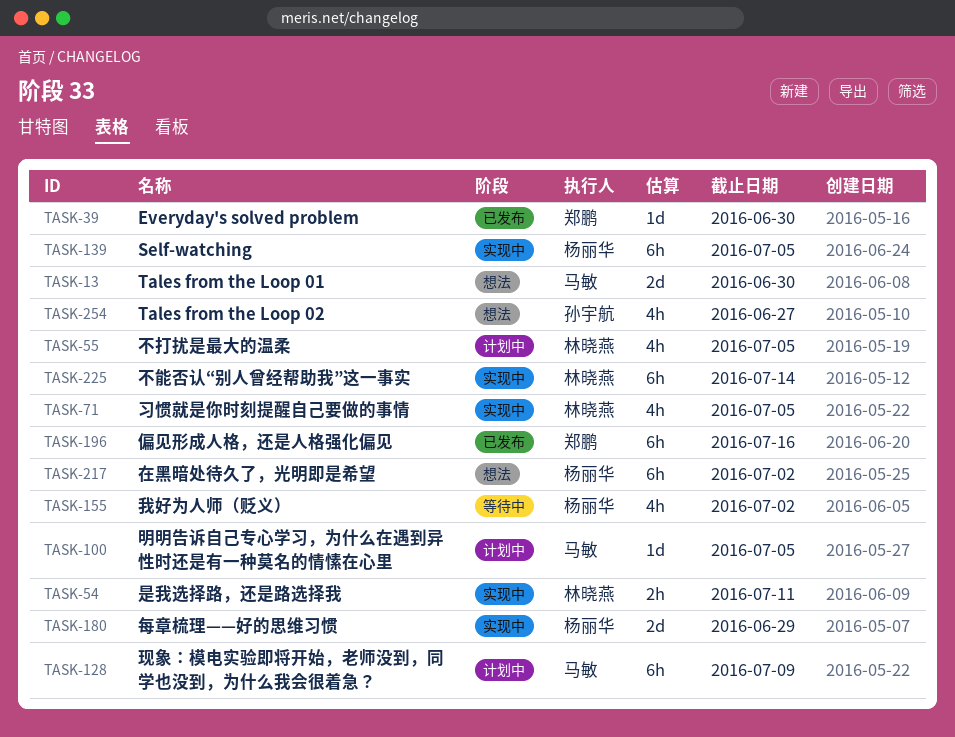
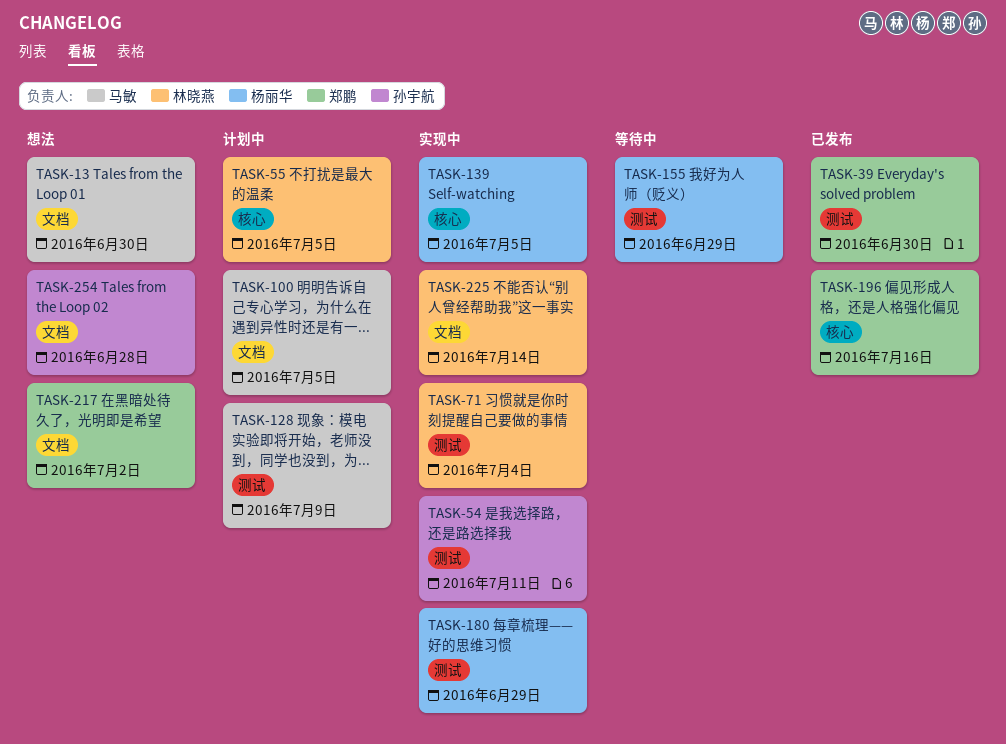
TASK-54, owner: 林晓燕 -> 孙宇航
TASK-71, due: Jul 5 -> Jul 4
TASK-155, due: Jul 2 -> Jun 29
TASK-217, owner: 杨丽华 -> 郑鹏
TASK-254, due: Jun 27 -> Jun 28

